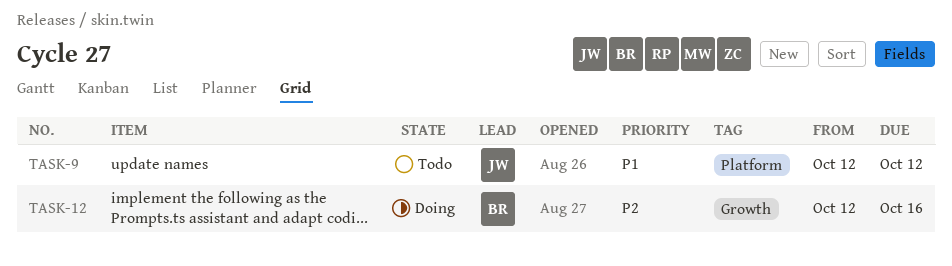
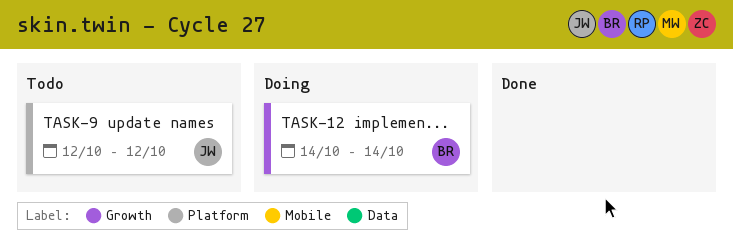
TASK-12, start: Oct 12 -> Oct 14
TASK-12, due: Oct 16 -> Oct 14

